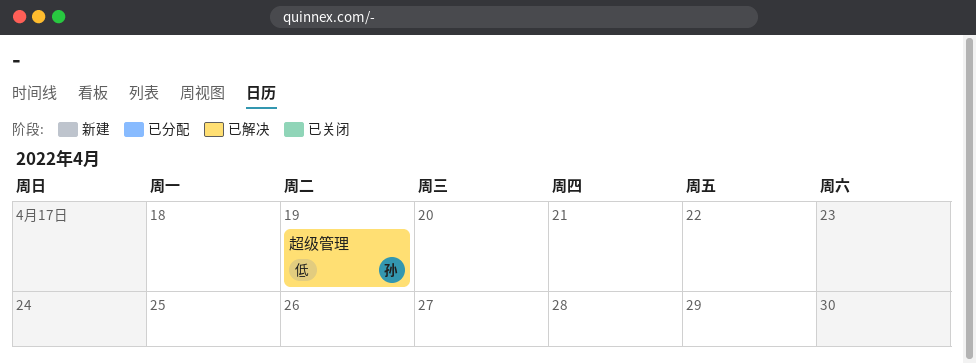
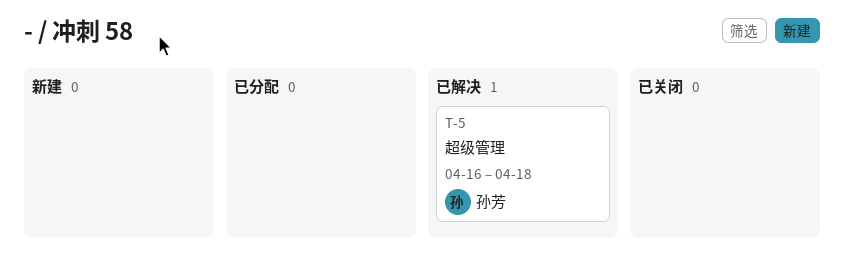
超级管理, due: Apr 19 -> Apr 18

